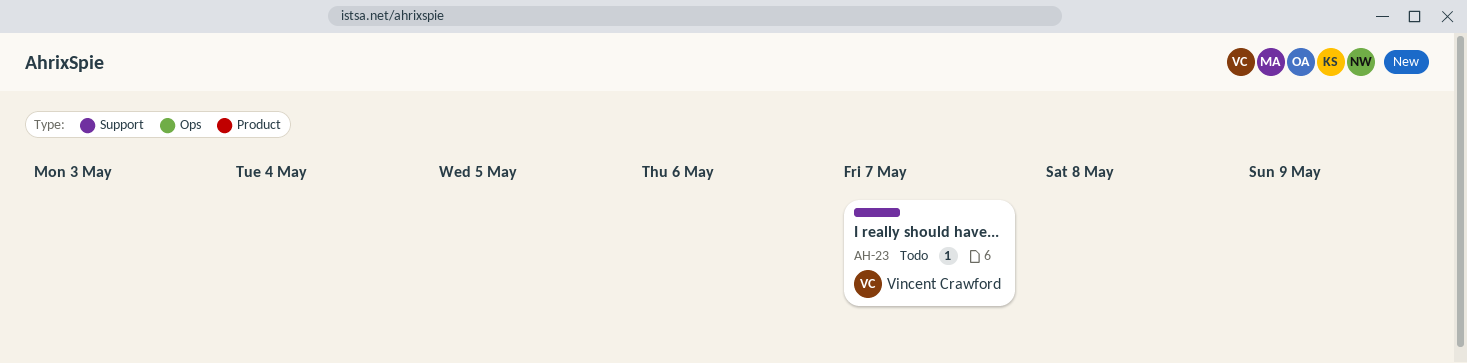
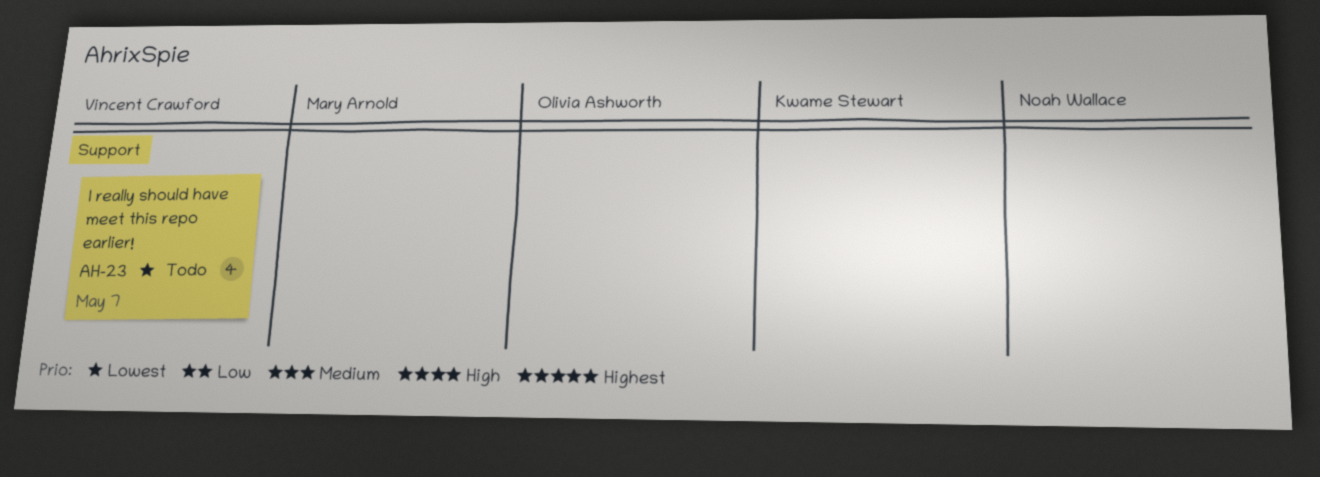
AH-23, estimate: 1 -> 4

